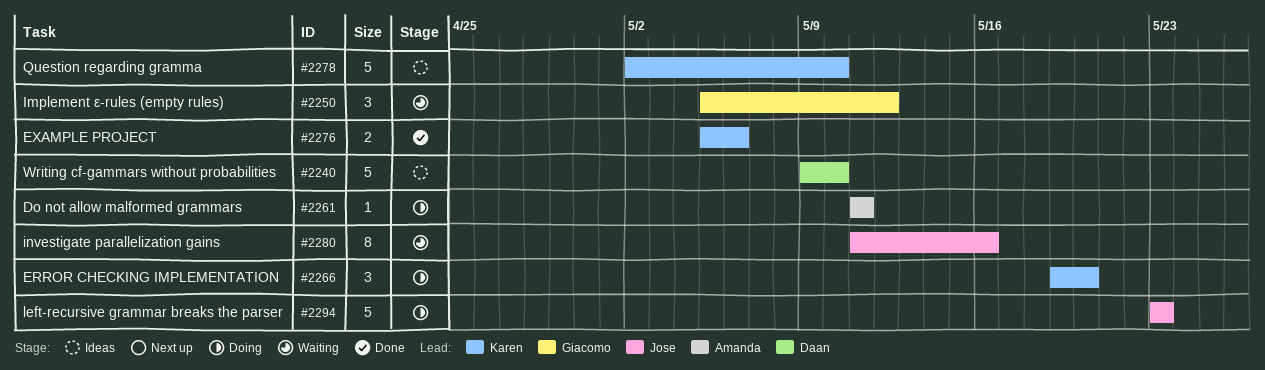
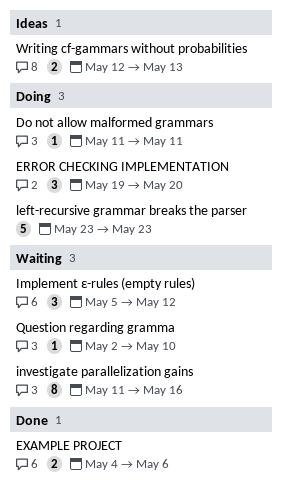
EXAMPLE PROJECT, start: May 5 -> May 4
Question regarding gramma, status: Ideas -> Waiting
Question regarding gramma, estimate: 5 -> 1
Writing cf-gammars without probabilities, estimate: 5 -> 2
Writing cf-gammars without probabilities, start: May 9 -> May 12
Writing cf-gammars without probabilities, due: May 10 -> May 13

